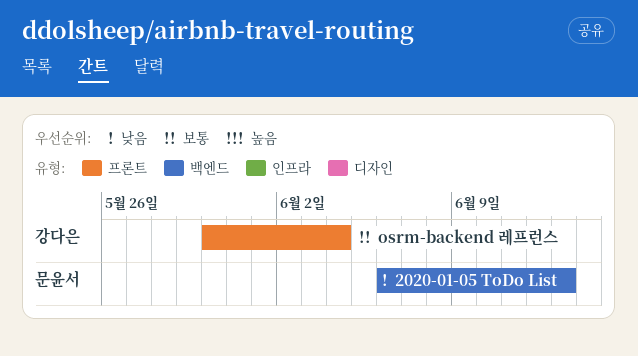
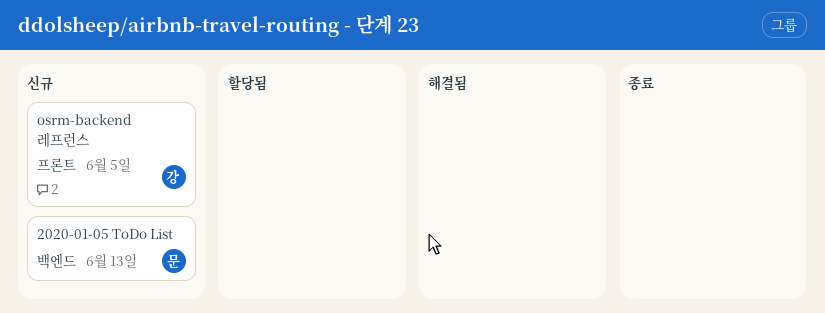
osrm-backend 레프런스, due: Jun 4 -> Jun 5

